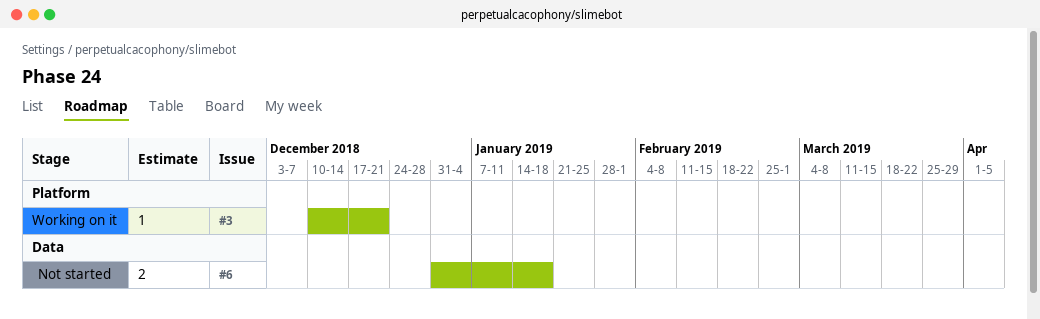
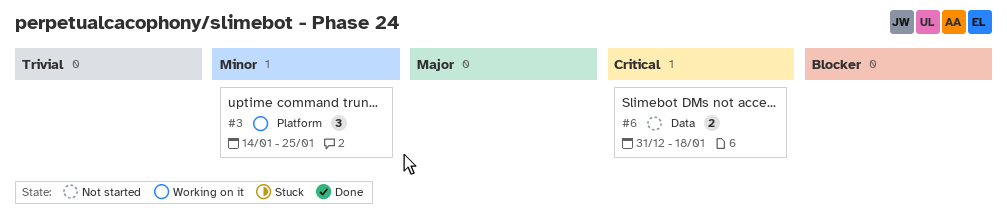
#3, estimate: 1 -> 3
#3, start: Dec 10 -> Jan 14
#3, due: Dec 21 -> Jan 25

